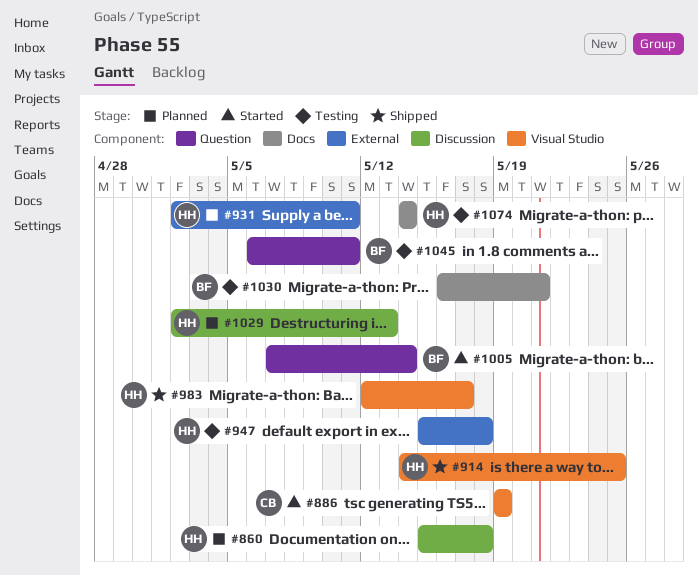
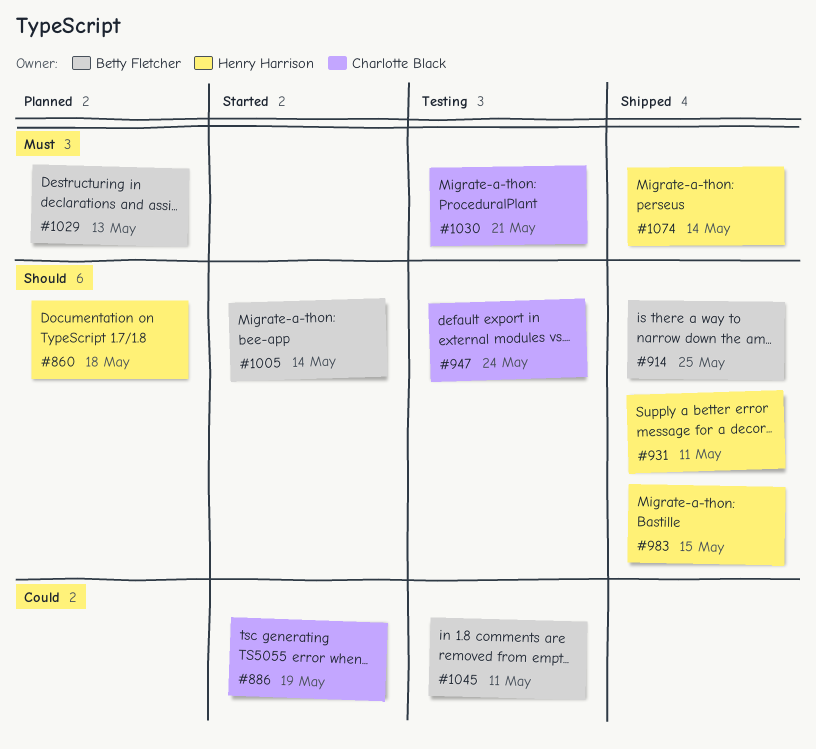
#914, owner: Henry Harrison -> Betty Fletcher
#931, status: Planned -> Shipped
#947, owner: Henry Harrison -> Charlotte Black
#947, due: May 18 -> May 24
#983, due: May 17 -> May 15
#1029, owner: Henry Harrison -> Betty Fletcher
#1030, owner: Betty Fletcher -> Charlotte Black
#1074, status: Testing -> Shipped

